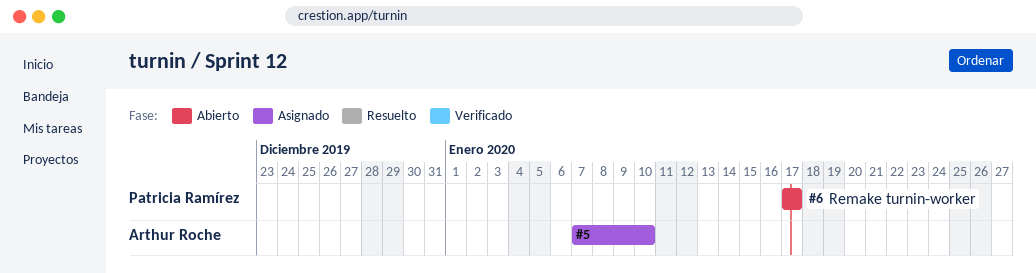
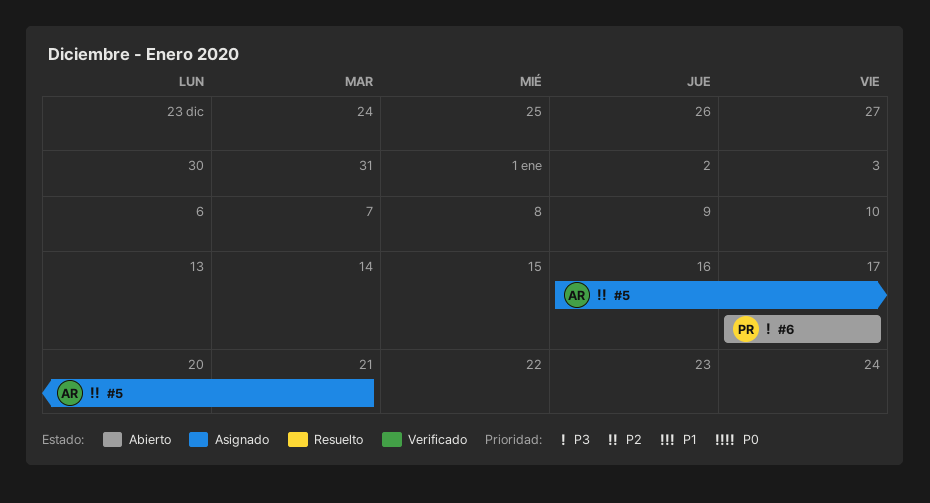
#5, start: Jan 7 -> Jan 16
#5, due: Jan 10 -> Jan 21

